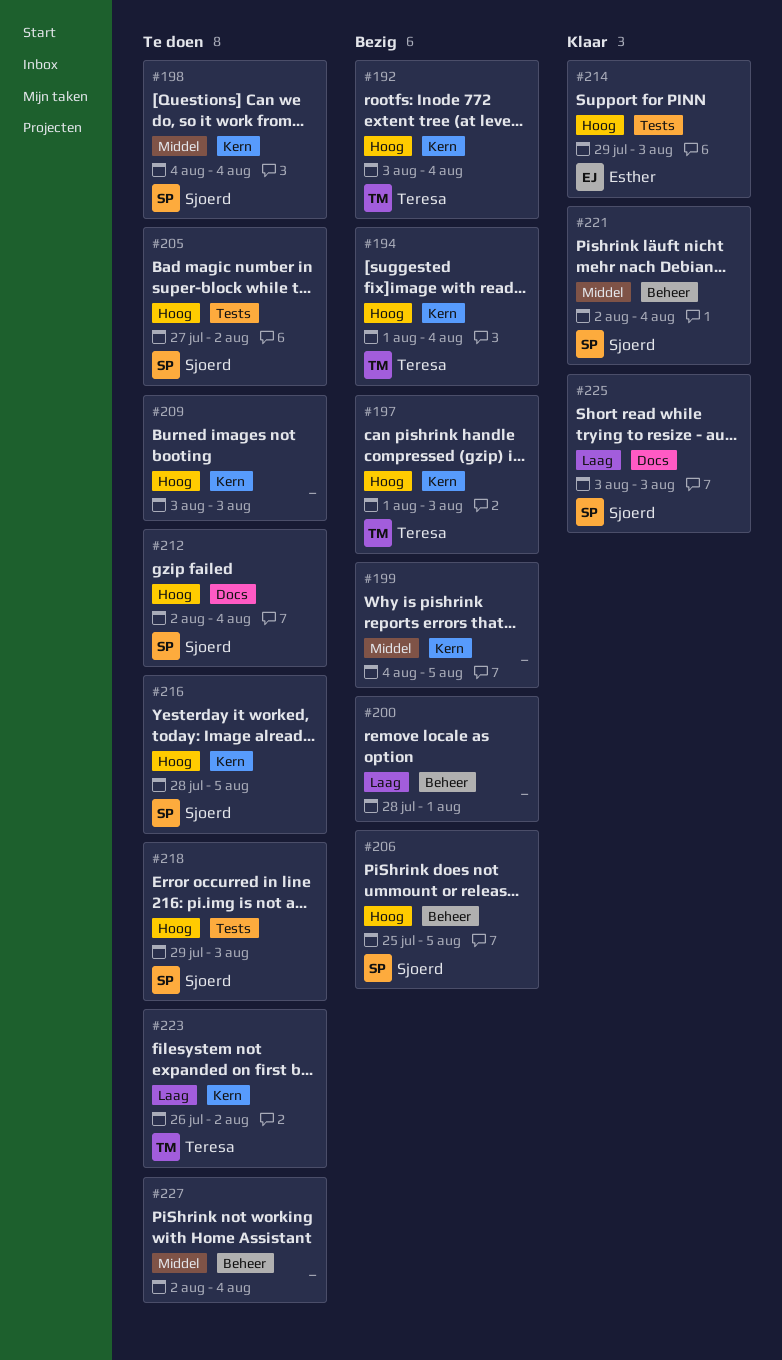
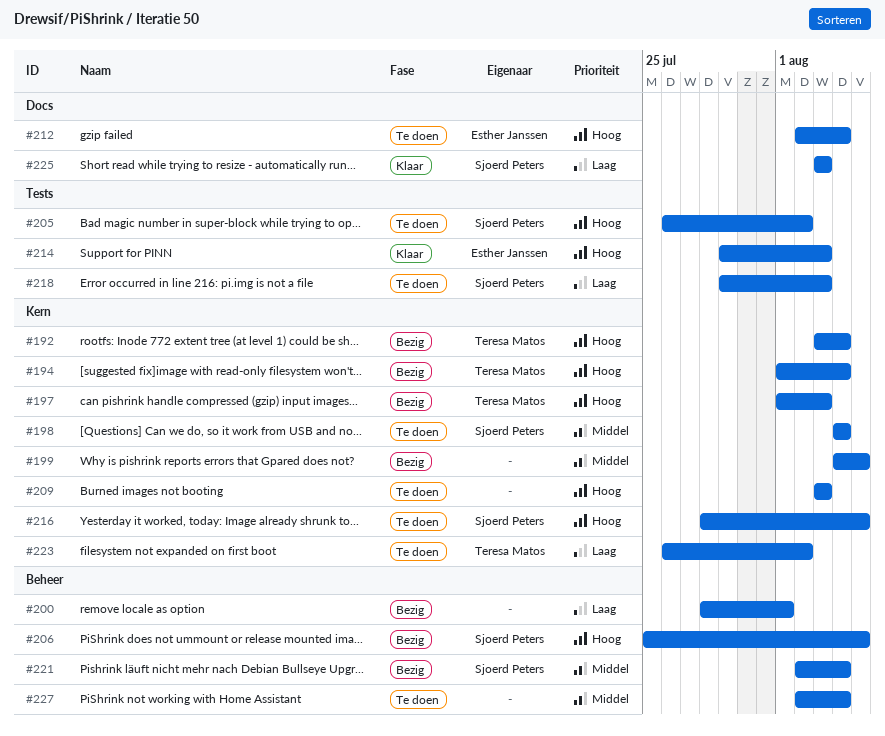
#205, start: Jul 27 -> Jul 26
#212, owner: Sjoerd Peters -> Esther Janssen
#218, priority: Hoog -> Laag
#221, status: Klaar -> Bezig

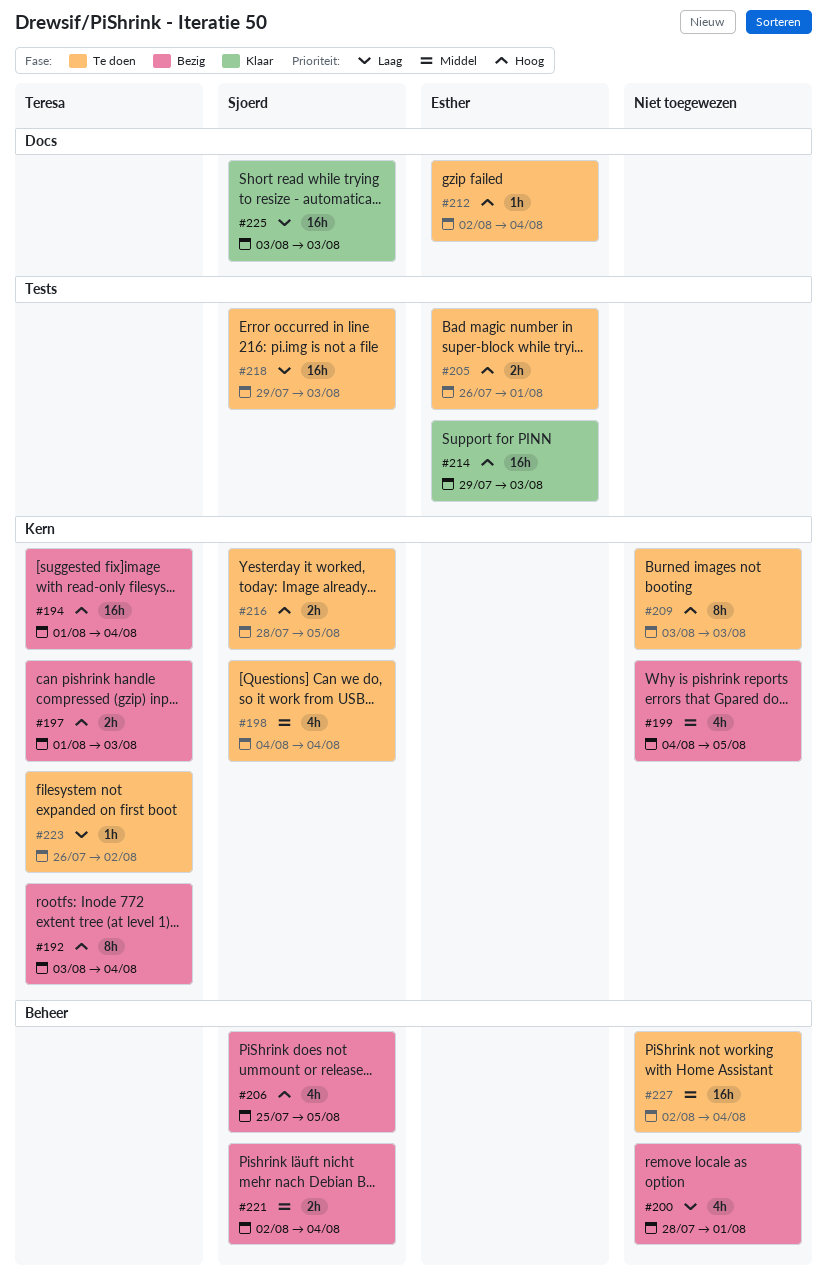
#205, owner: Sjoerd Peters -> Esther Janssen
#205, due: Aug 2 -> Aug 1

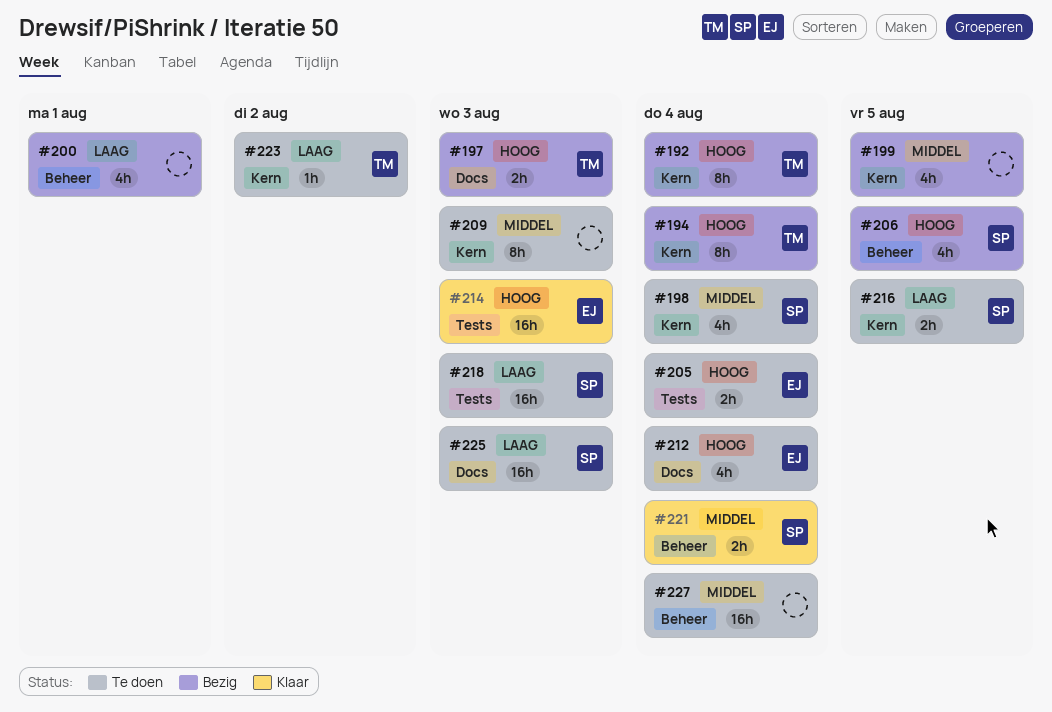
#194, estimate: 16h -> 8h
#197, label: Kern -> Docs
#205, due: Aug 1 -> Aug 4
#209, priority: Hoog -> Middel
#212, estimate: 1h -> 4h
#216, priority: Hoog -> Laag
#221, status: Bezig -> Klaar
#225, status: Klaar -> Te doen

